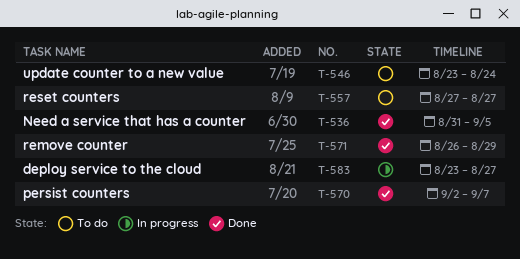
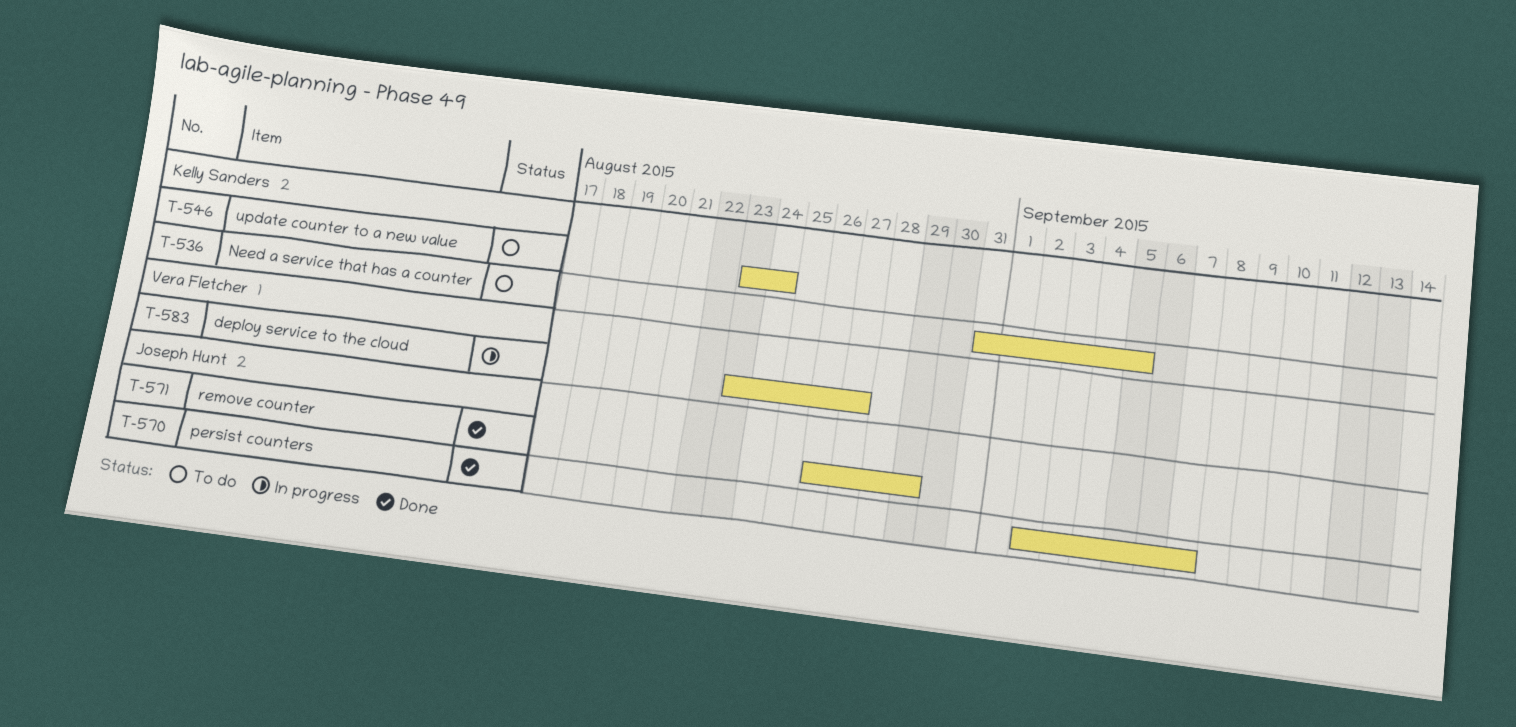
T-536, status: Done -> To do
T-557: present -> none

